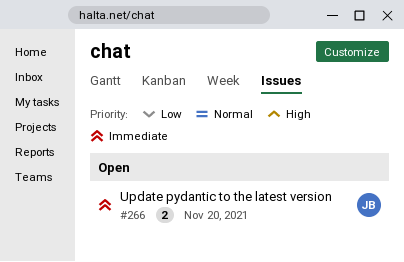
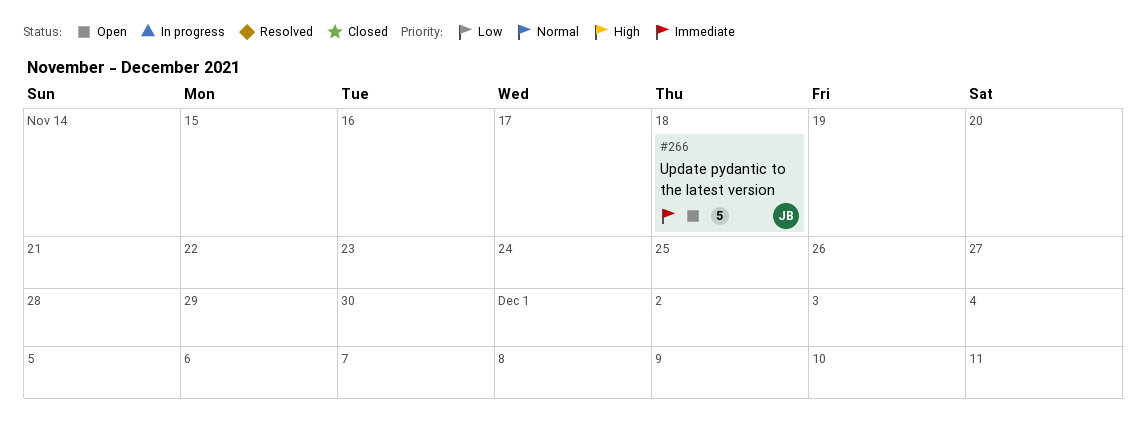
#266, estimate: 2 -> 5
#266, due: Nov 20 -> Nov 18

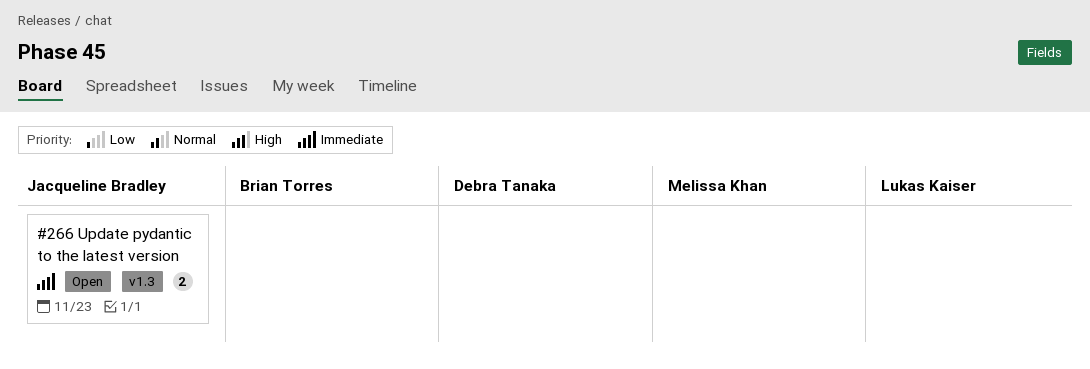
#266, estimate: 5 -> 2
#266, due: Nov 18 -> Nov 23

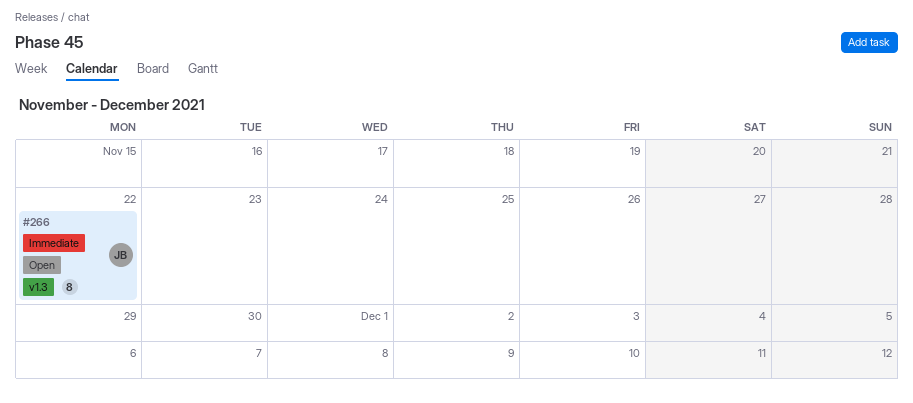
#266, estimate: 2 -> 8
#266, due: Nov 23 -> Nov 22

